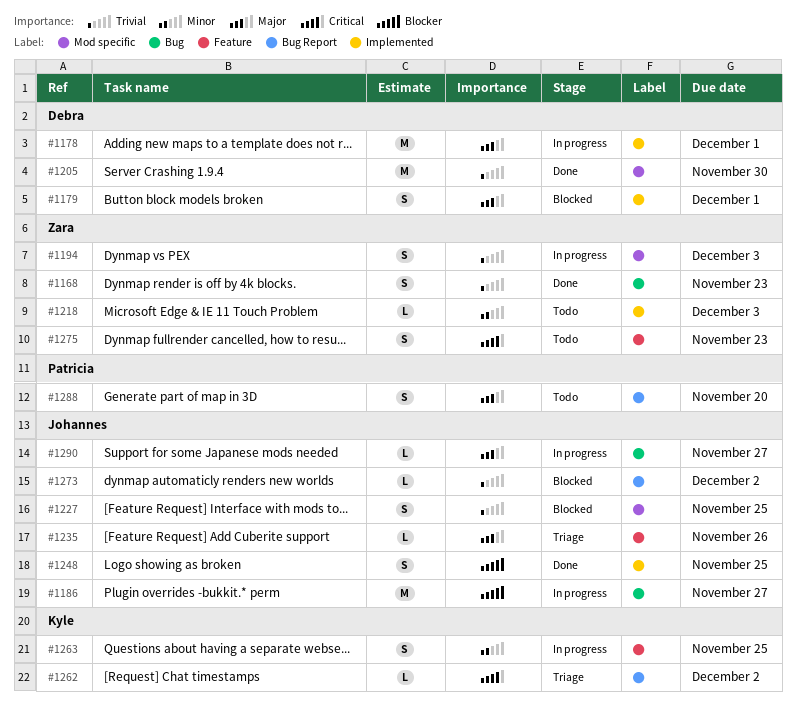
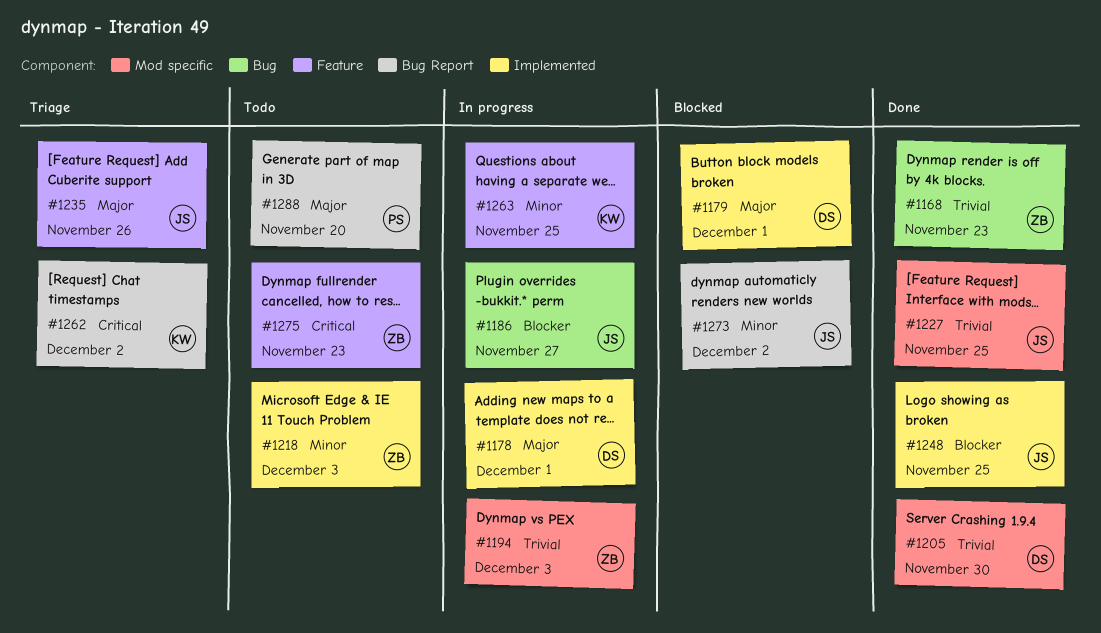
#1227, status: Blocked -> Done
#1273, priority: Trivial -> Minor
#1290: present -> none

